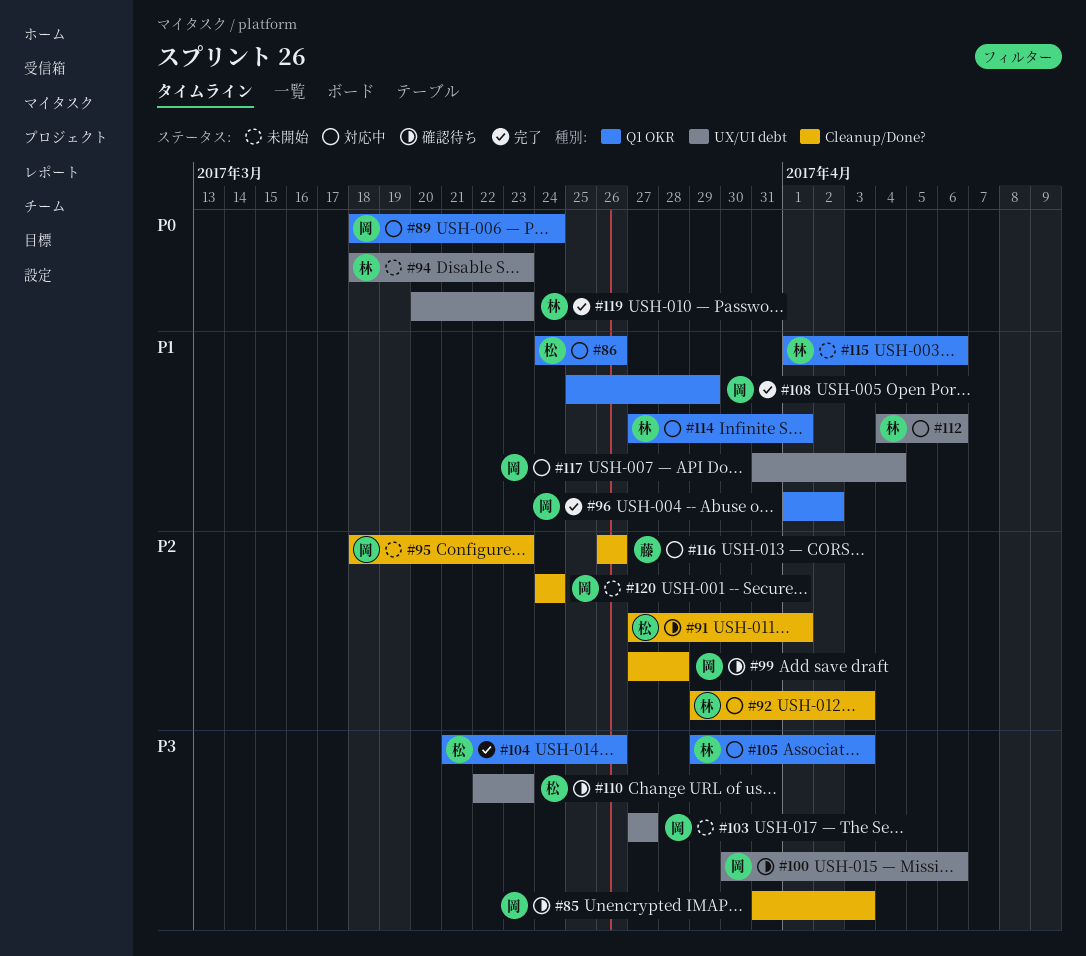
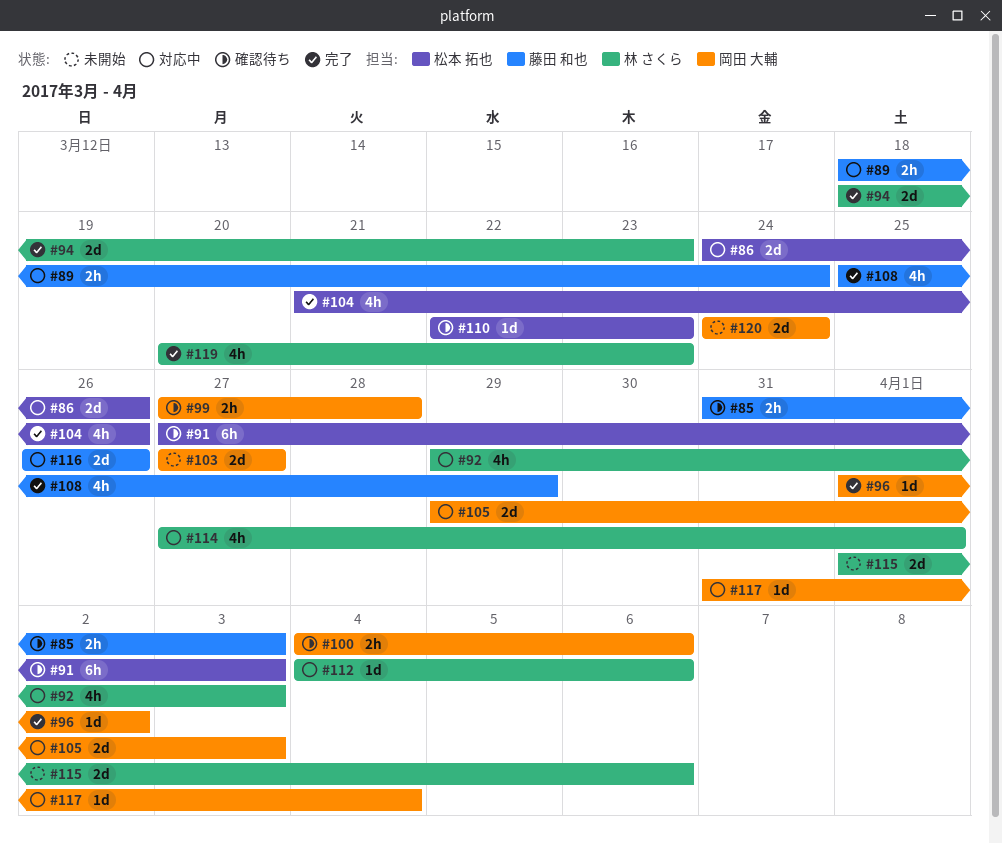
#85, owner: 岡田 大輔 -> 藤田 和也
#89, owner: 岡田 大輔 -> 藤田 和也
#91, due: Apr 1 -> Apr 3
#94, status: 未開始 -> 完了
#95: present -> none
#100, start: Mar 30 -> Apr 4
#105, owner: 林 さくら -> 岡田 大輔
#108, owner: 岡田 大輔 -> 藤田 和也

